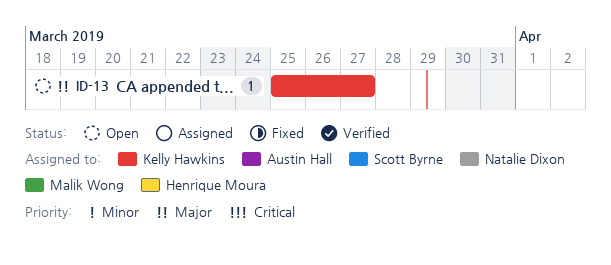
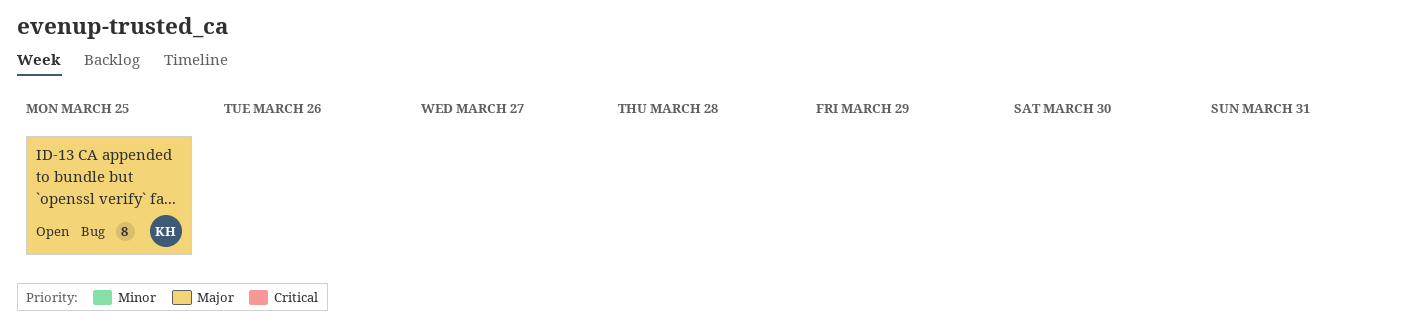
ID-13, estimate: 1 -> 8
ID-13, due: Mar 27 -> Mar 25

